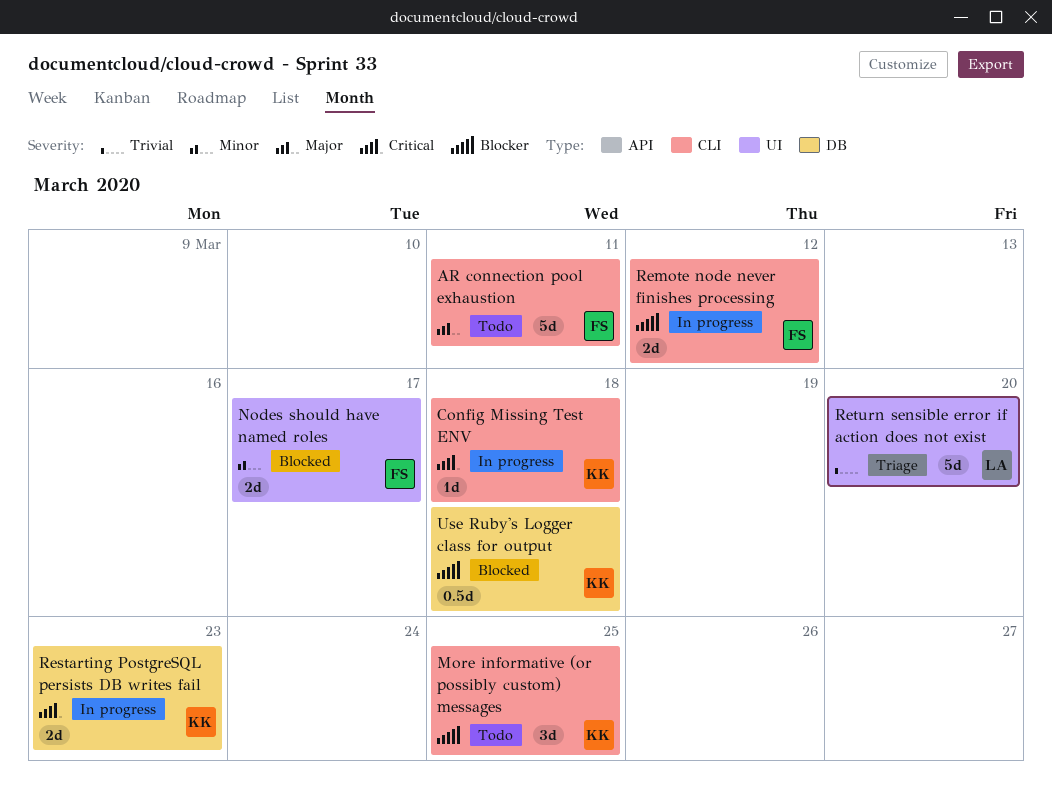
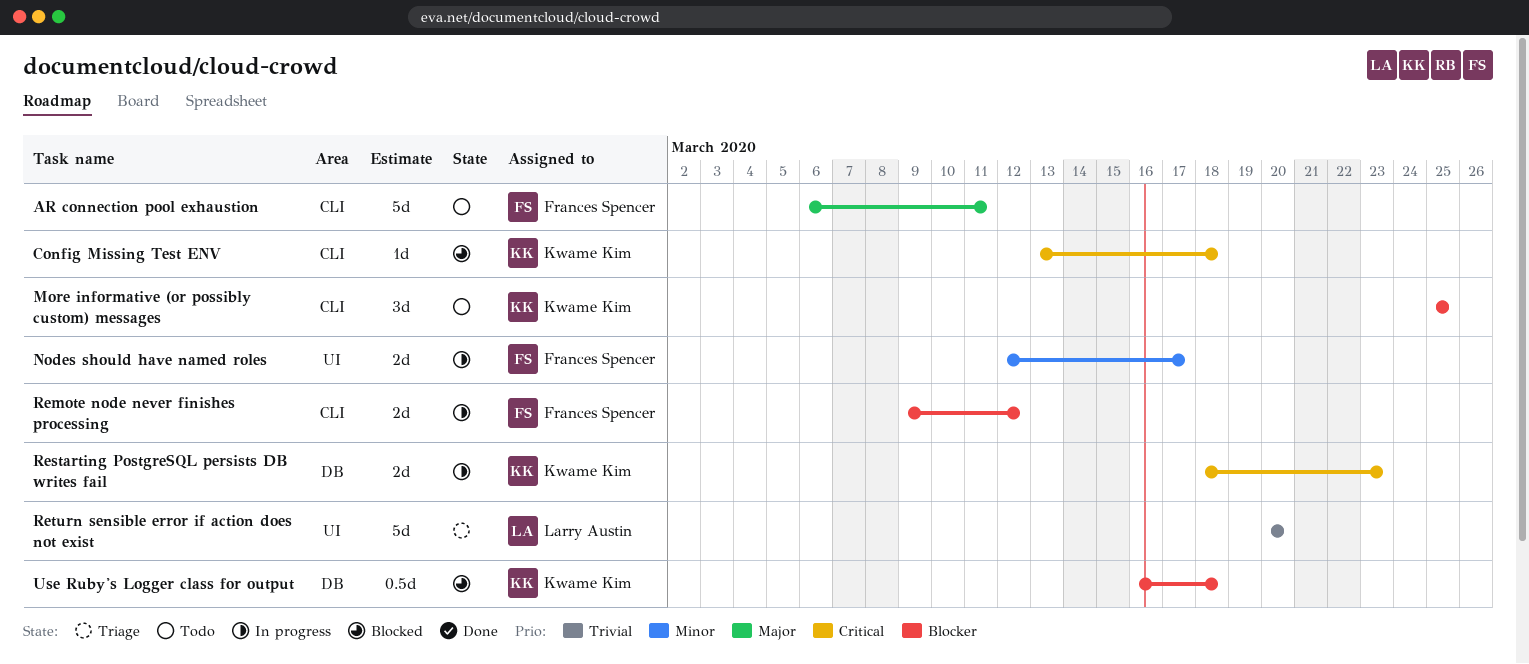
Config Missing Test ENV, status: In progress -> Blocked
Nodes should have named roles, status: Blocked -> In progress

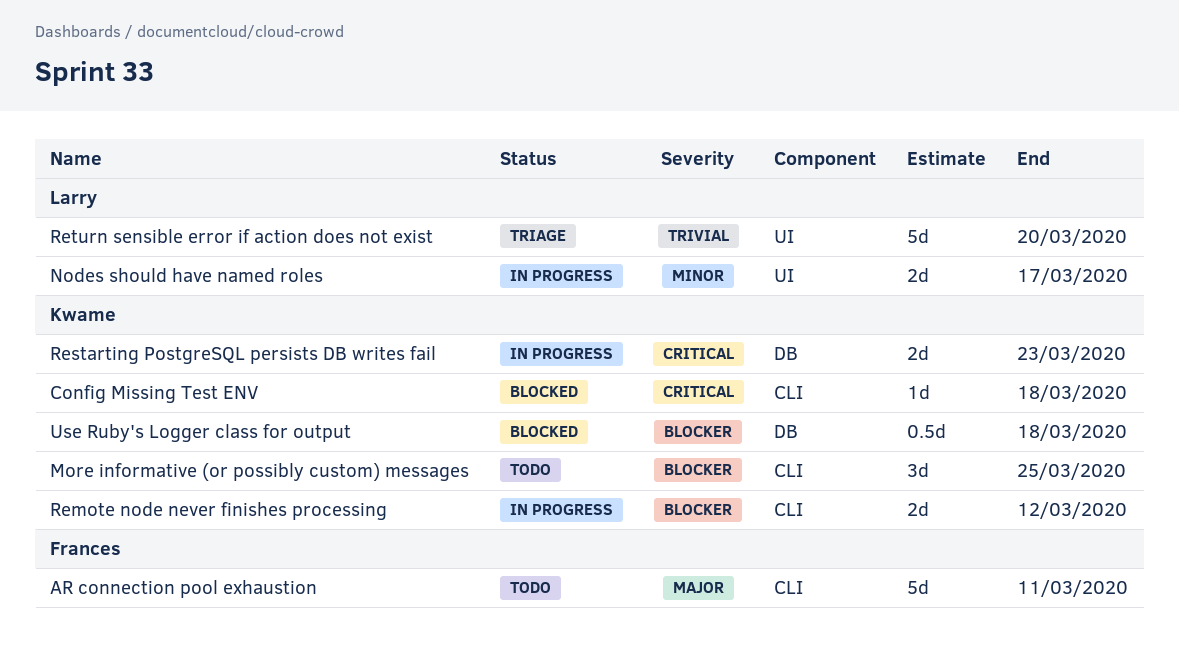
Nodes should have named roles, owner: Frances Spencer -> Larry Austin
Remote node never finishes processing, owner: Frances Spencer -> Kwame Kim

